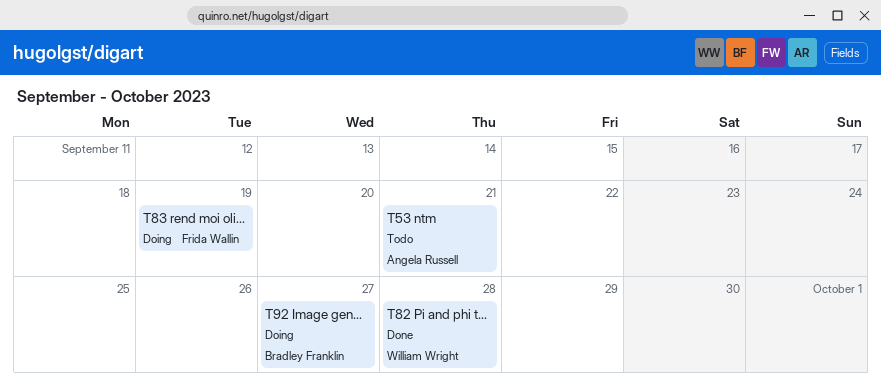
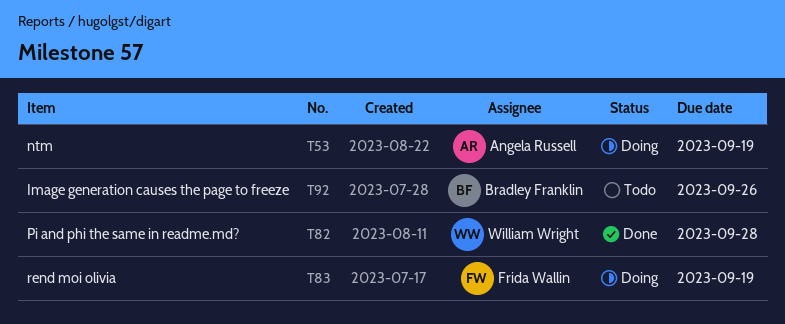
T53, status: Todo -> Doing
T53, due: Sep 21 -> Sep 19
T92, status: Doing -> Todo
T92, due: Sep 27 -> Sep 26

